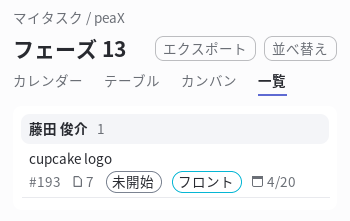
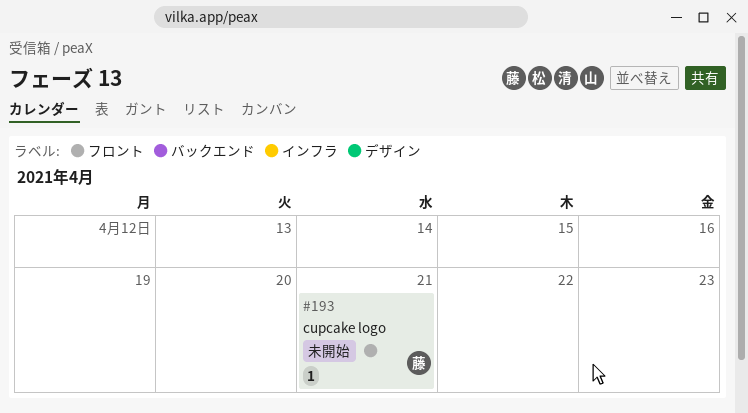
#193, due: Apr 20 -> Apr 21

